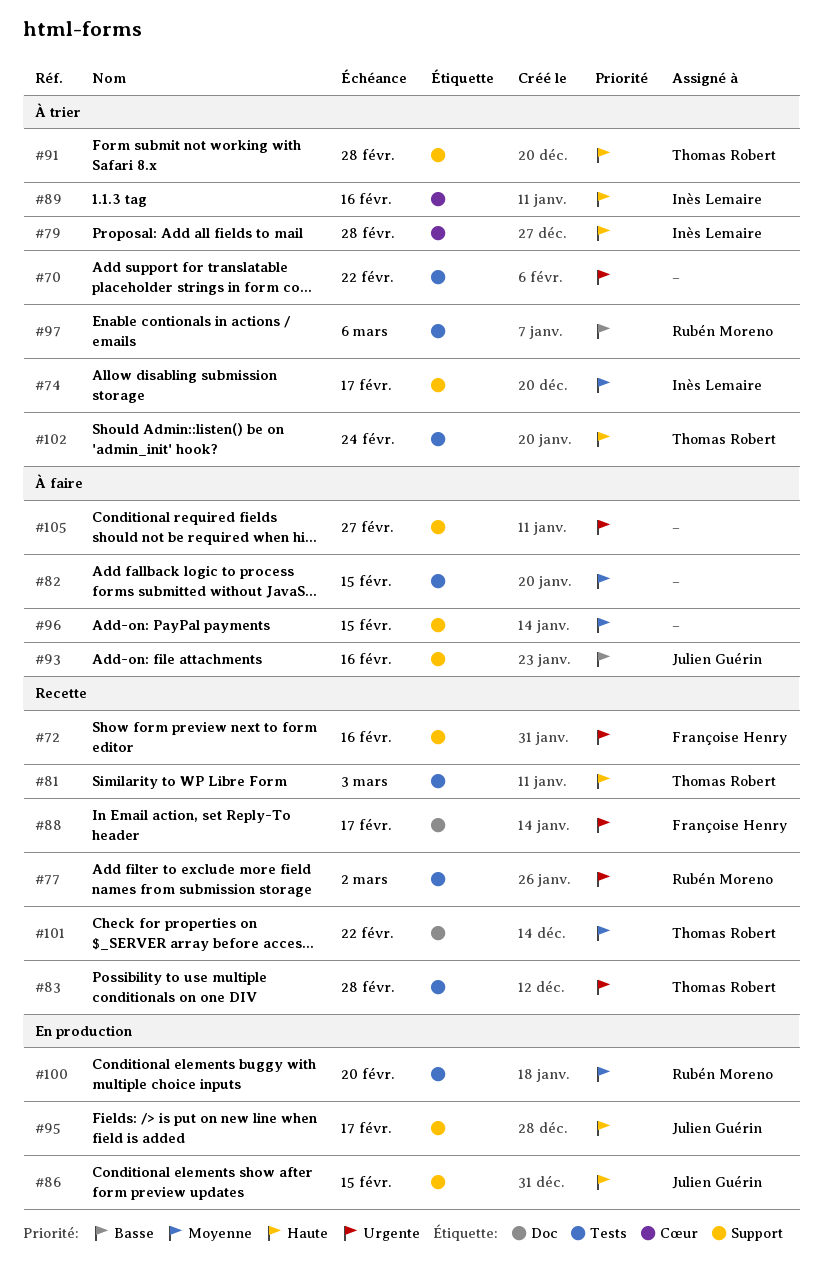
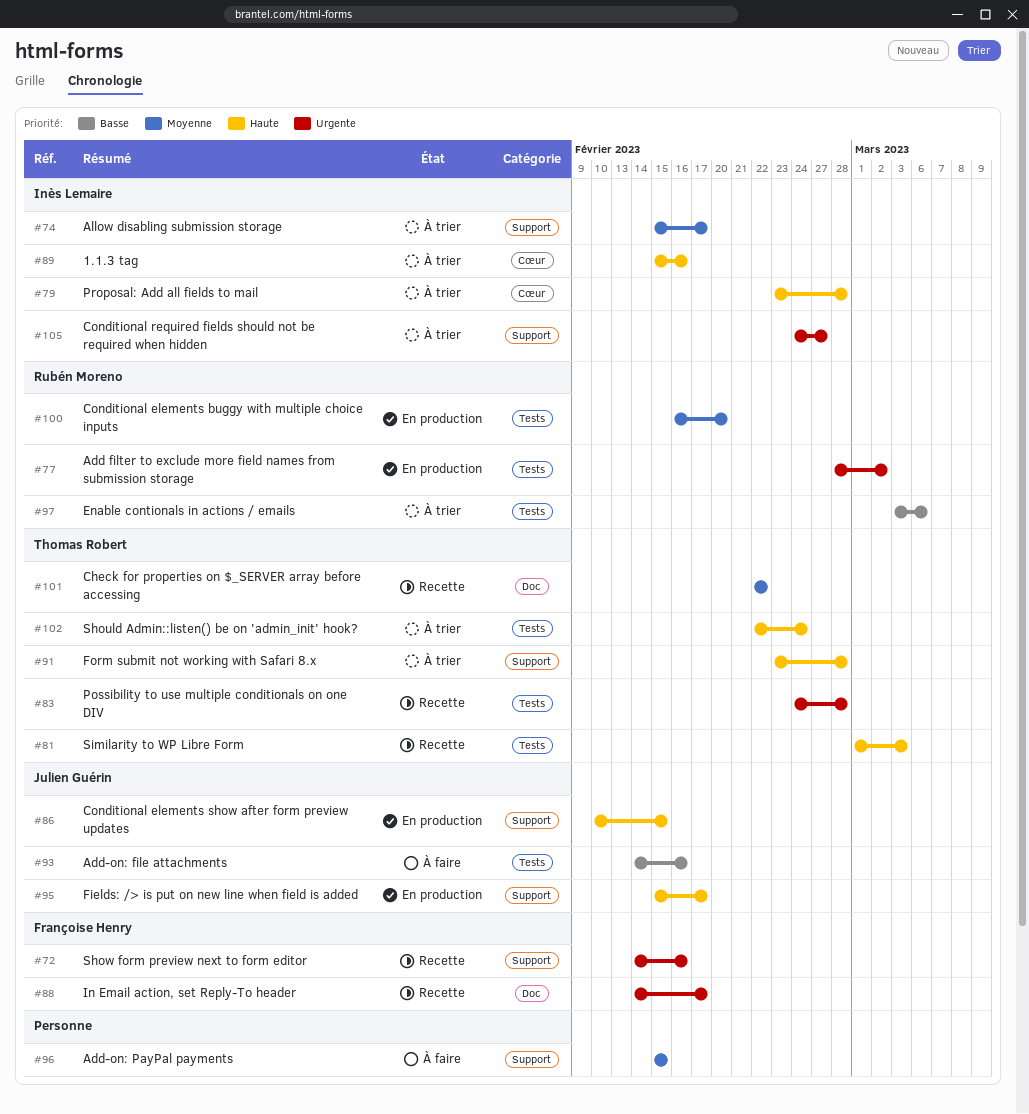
#70: present -> none
#77, status: Recette -> En production
#82: present -> none
#93, label: Support -> Tests
#105, status: À faire -> À trier
#105, owner: none -> Inès Lemaire

